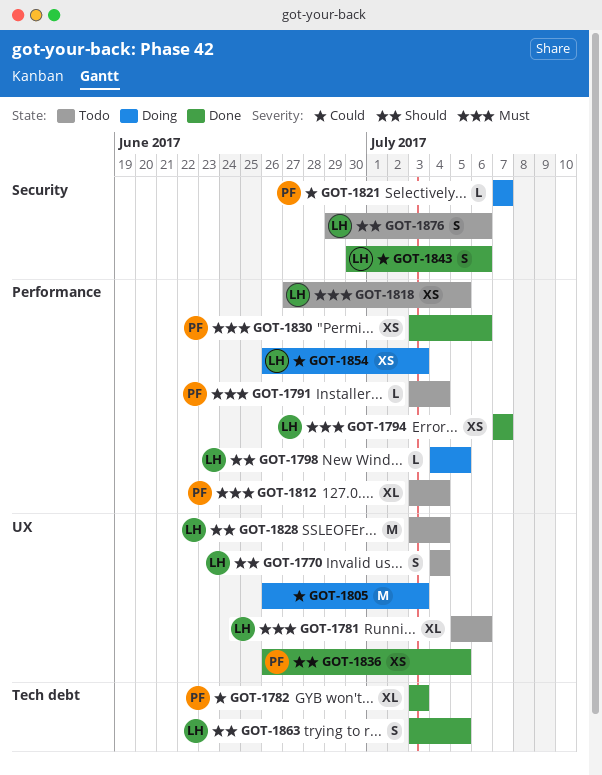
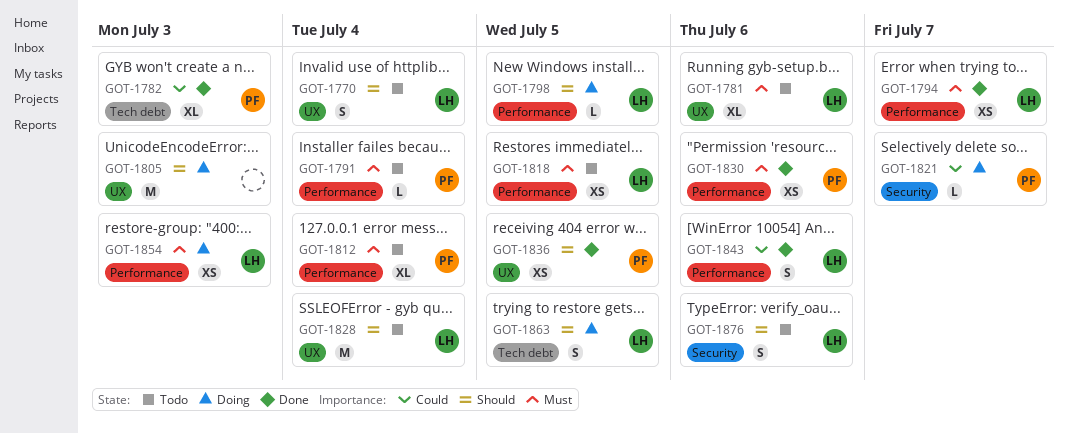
GOT-1805, priority: Could -> Should
GOT-1843, label: Security -> Performance
GOT-1854, priority: Could -> Must
GOT-1863, status: Done -> Doing

